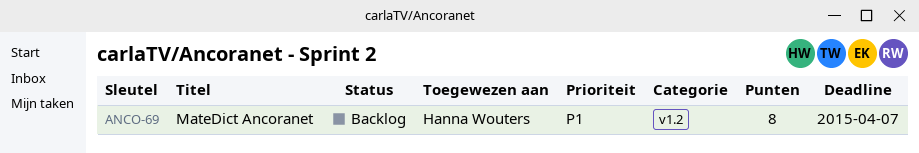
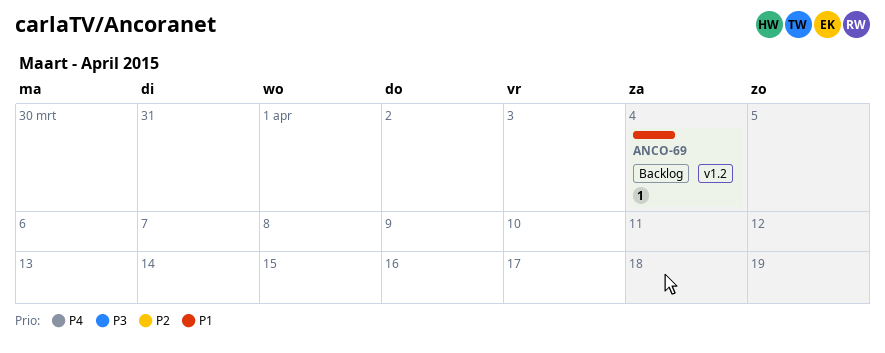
ANCO-69, estimate: 8 -> 1
ANCO-69, due: Apr 7 -> Apr 4

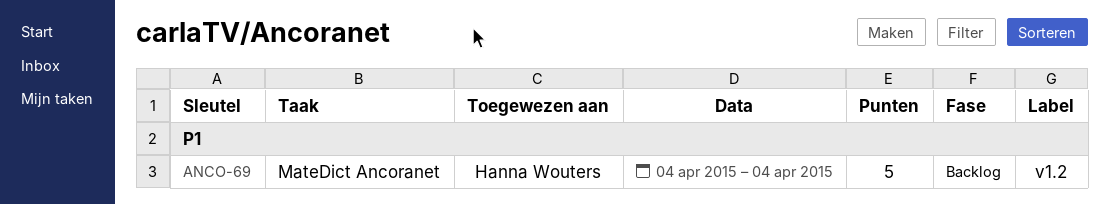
ANCO-69, estimate: 1 -> 5

